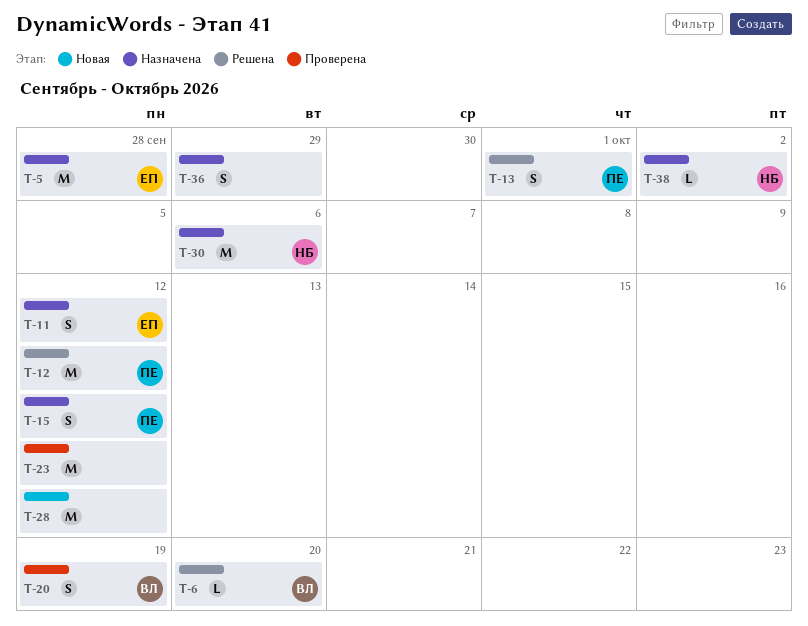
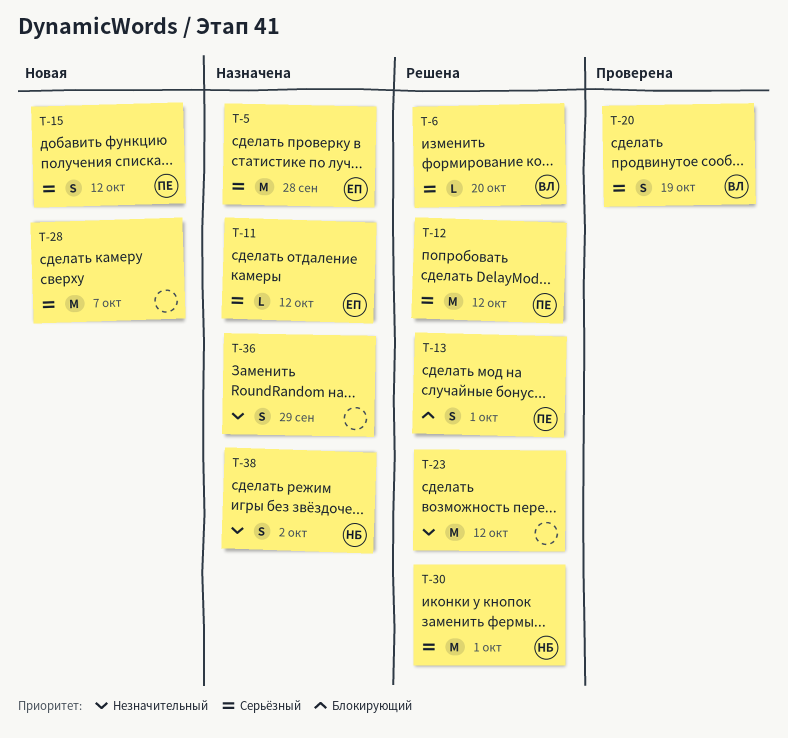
T-11, estimate: S -> L
T-15, status: Назначена -> Новая
T-23, status: Проверена -> Решена
T-28, due: Oct 12 -> Oct 7
T-30, status: Назначена -> Решена
T-30, due: Oct 6 -> Oct 1
T-38, estimate: L -> S

